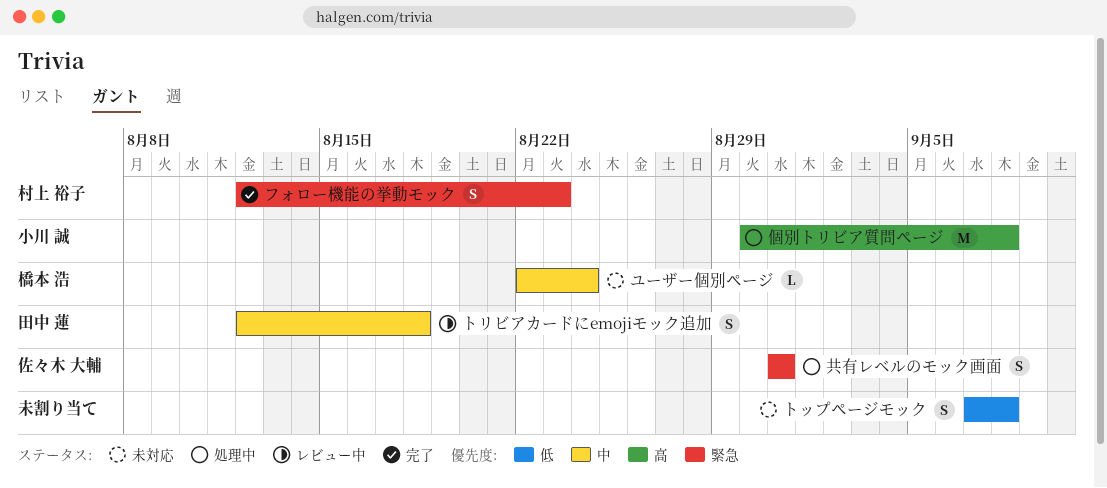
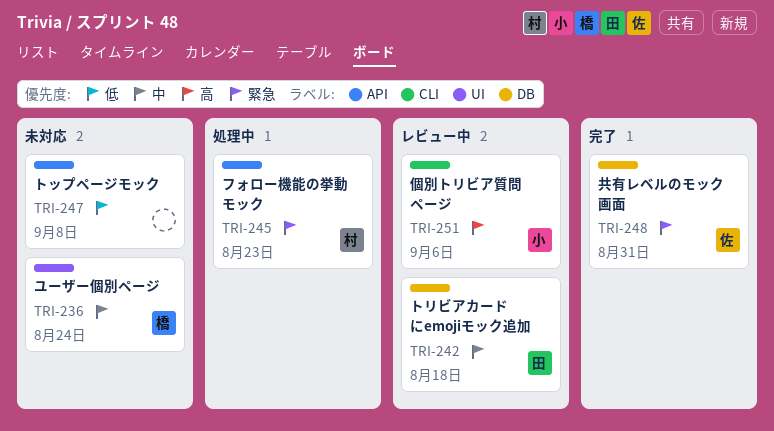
フォロー機能の挙動モック, status: 完了 -> 処理中
個別トリビア質問ページ, status: 処理中 -> レビュー中
個別トリビア質問ページ, due: Sep 8 -> Sep 6
共有レベルのモック画面, status: 処理中 -> 完了

